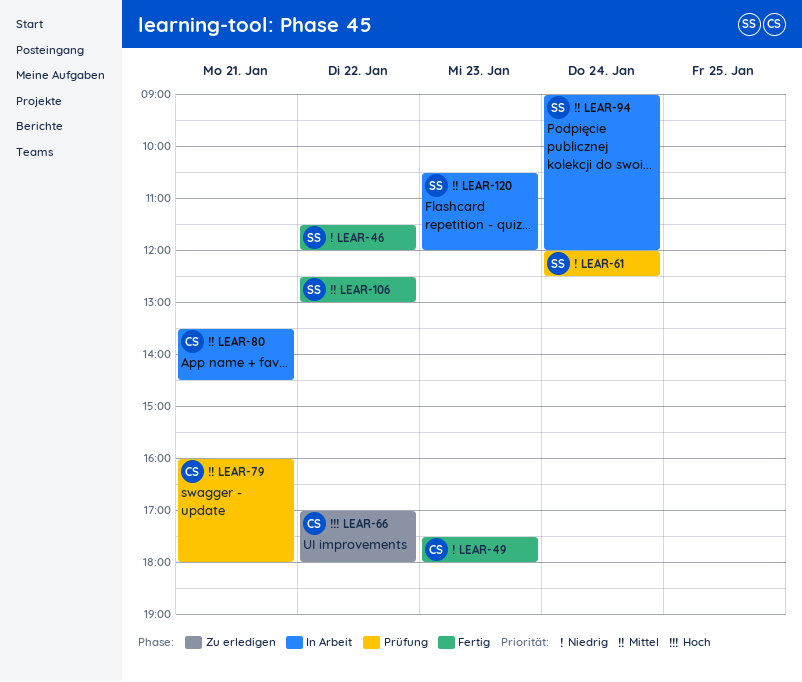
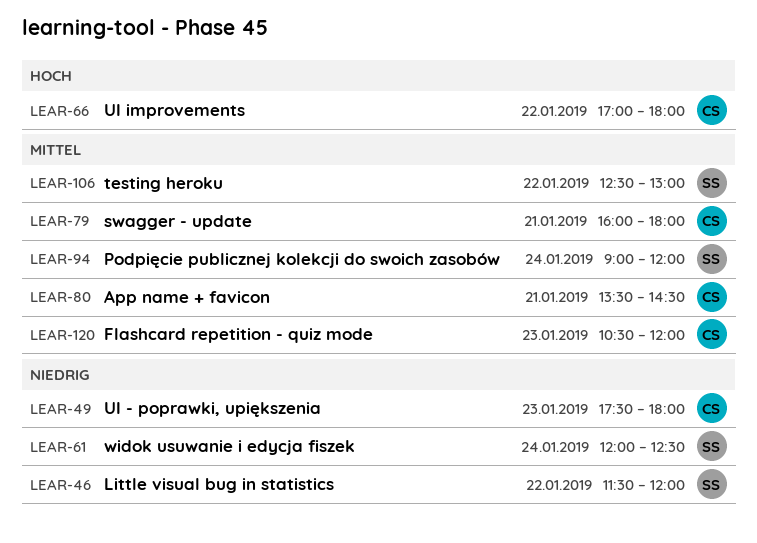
LEAR-120, owner: SS -> CS

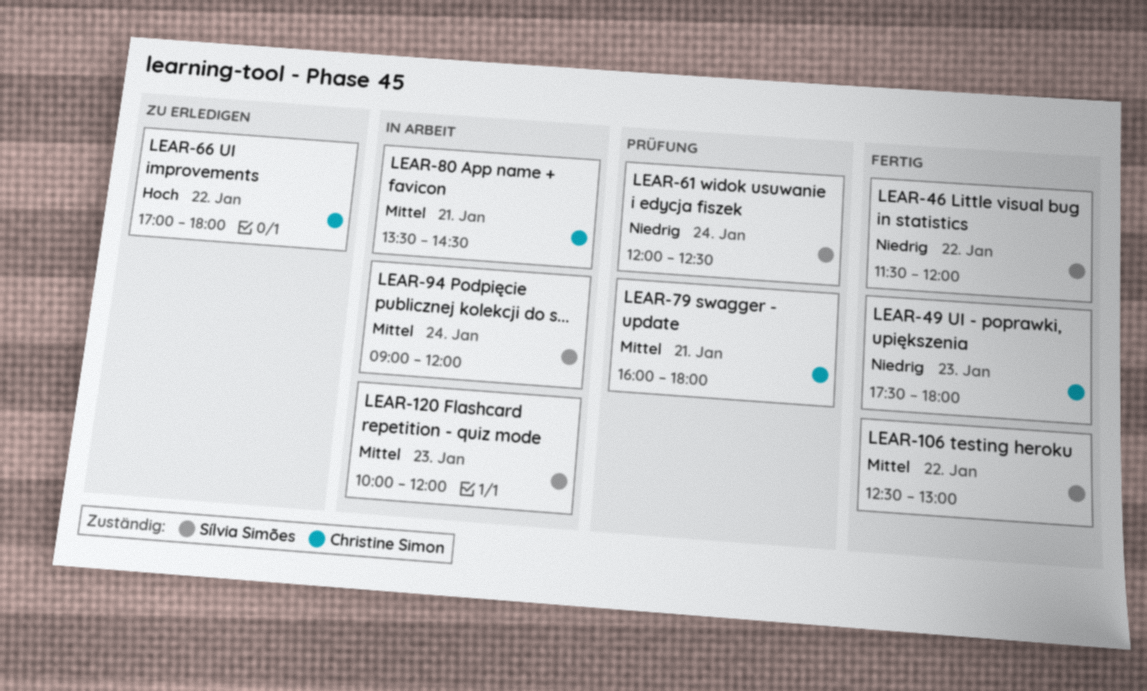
LEAR-120, owner: Christine Simon -> Sílvia Simões
LEAR-120, begins: 10:30 -> 10:00

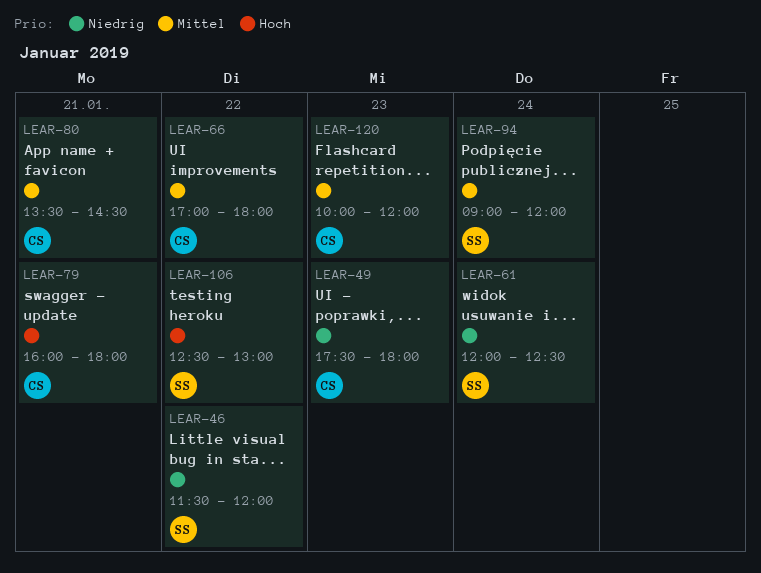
LEAR-66, priority: Hoch -> Mittel
LEAR-79, priority: Mittel -> Hoch
LEAR-106, priority: Mittel -> Hoch
LEAR-120, owner: Sílvia Simões -> Christine Simon

